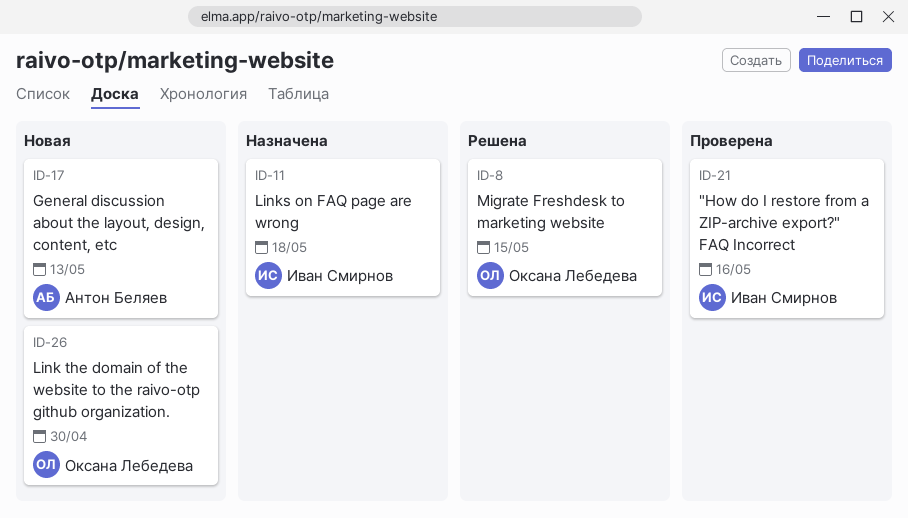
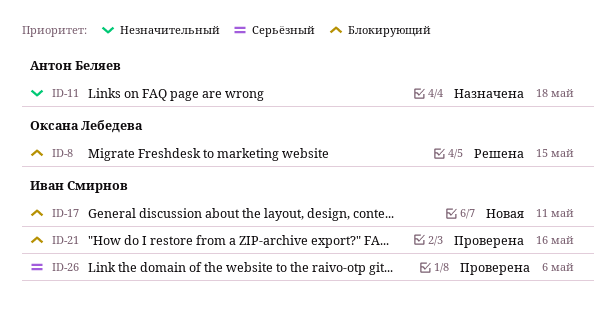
ID-11, owner: Иван Смирнов -> Антон Беляев
ID-17, owner: Антон Беляев -> Иван Смирнов
ID-17, due: May 13 -> May 11
ID-26, status: Новая -> Проверена
ID-26, owner: Оксана Лебедева -> Иван Смирнов
ID-26, due: Apr 30 -> May 6

